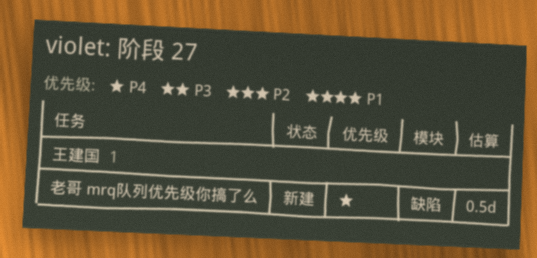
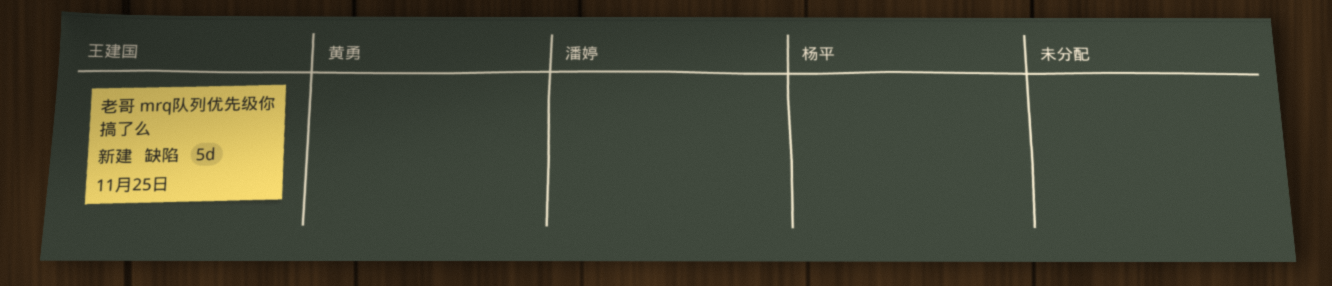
老哥 mrq队列优先级你搞了么, estimate: 0.5d -> 5d

